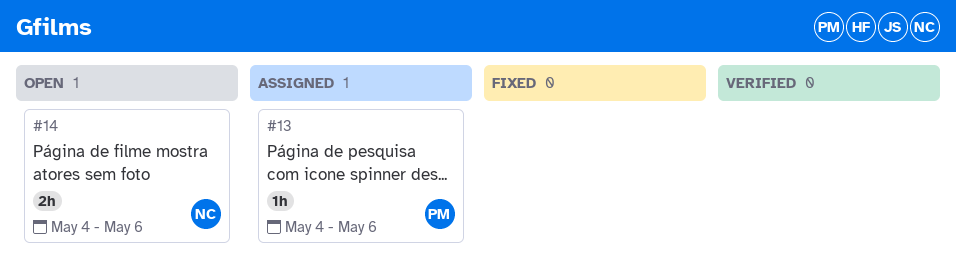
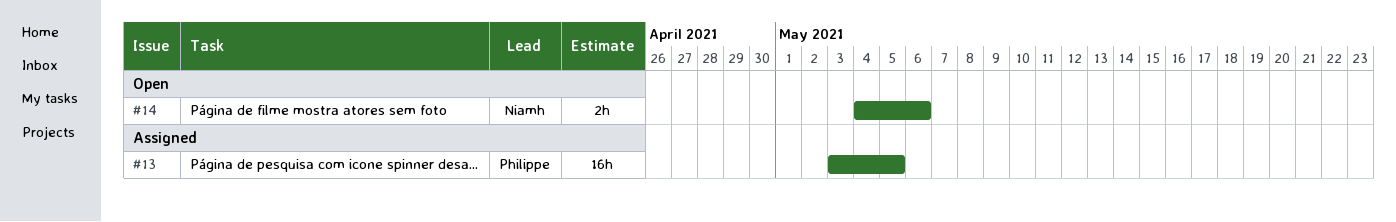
#13, estimate: 1h -> 16h
#13, start: May 4 -> May 3
#13, due: May 6 -> May 5

